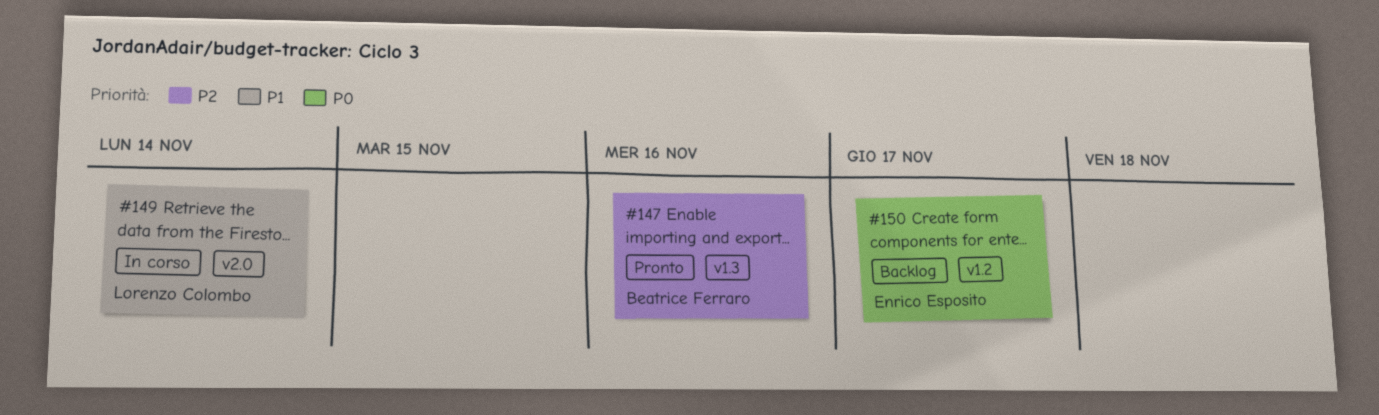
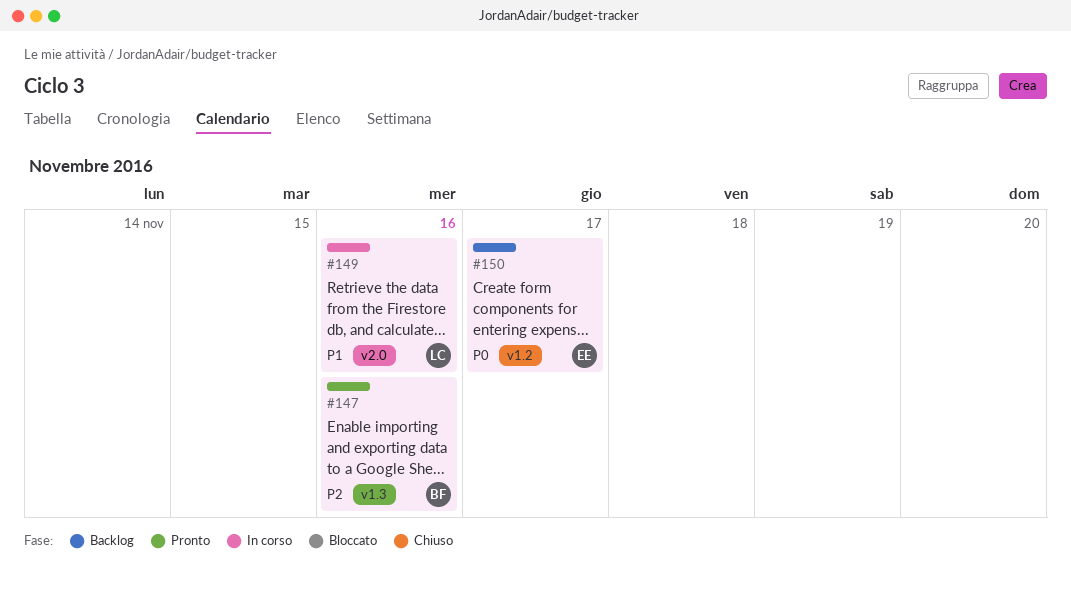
#149, due: Nov 14 -> Nov 16

